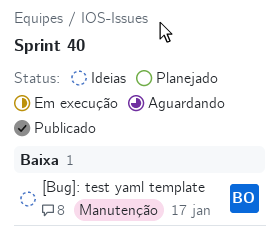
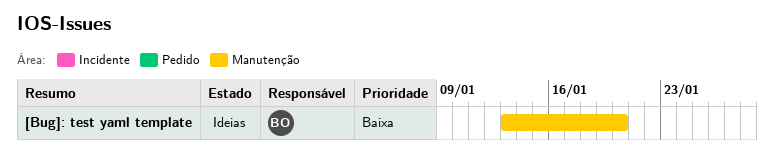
[Bug]: test yaml template, due: Jan 17 -> Jan 20

